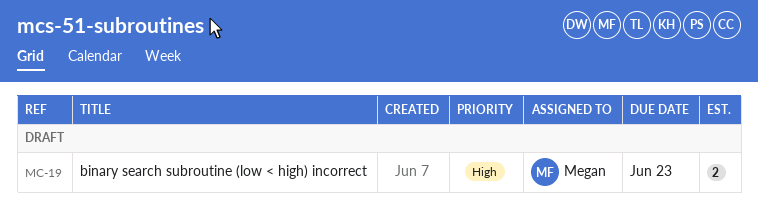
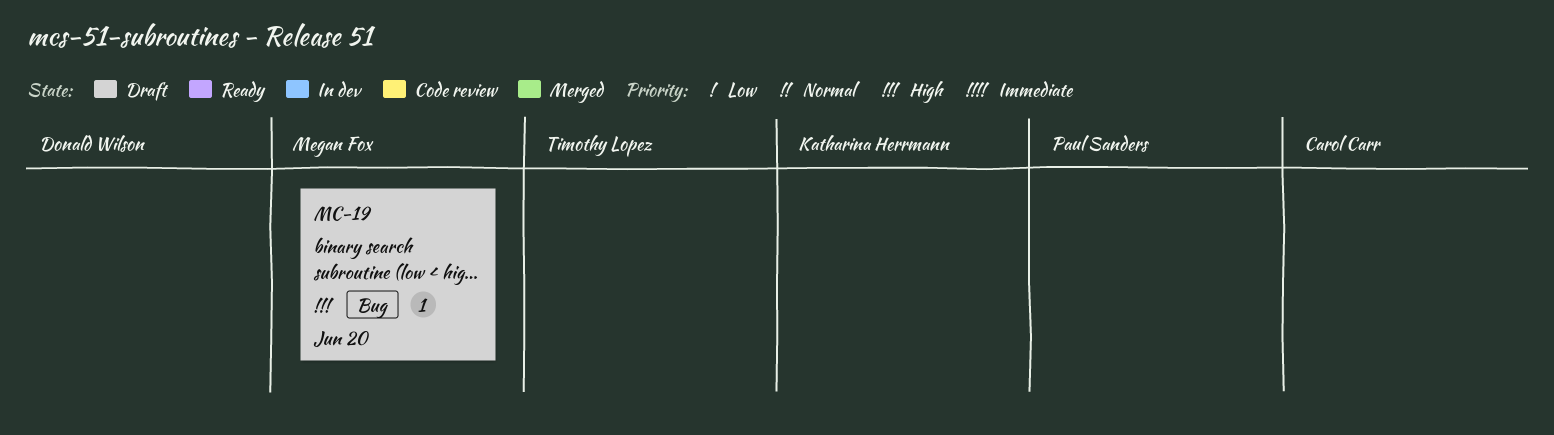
MC-19, estimate: 2 -> 1
MC-19, due: Jun 23 -> Jun 20

